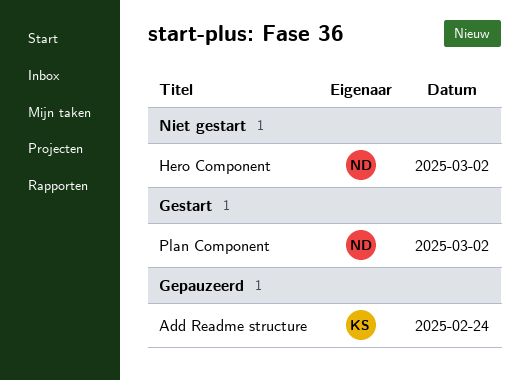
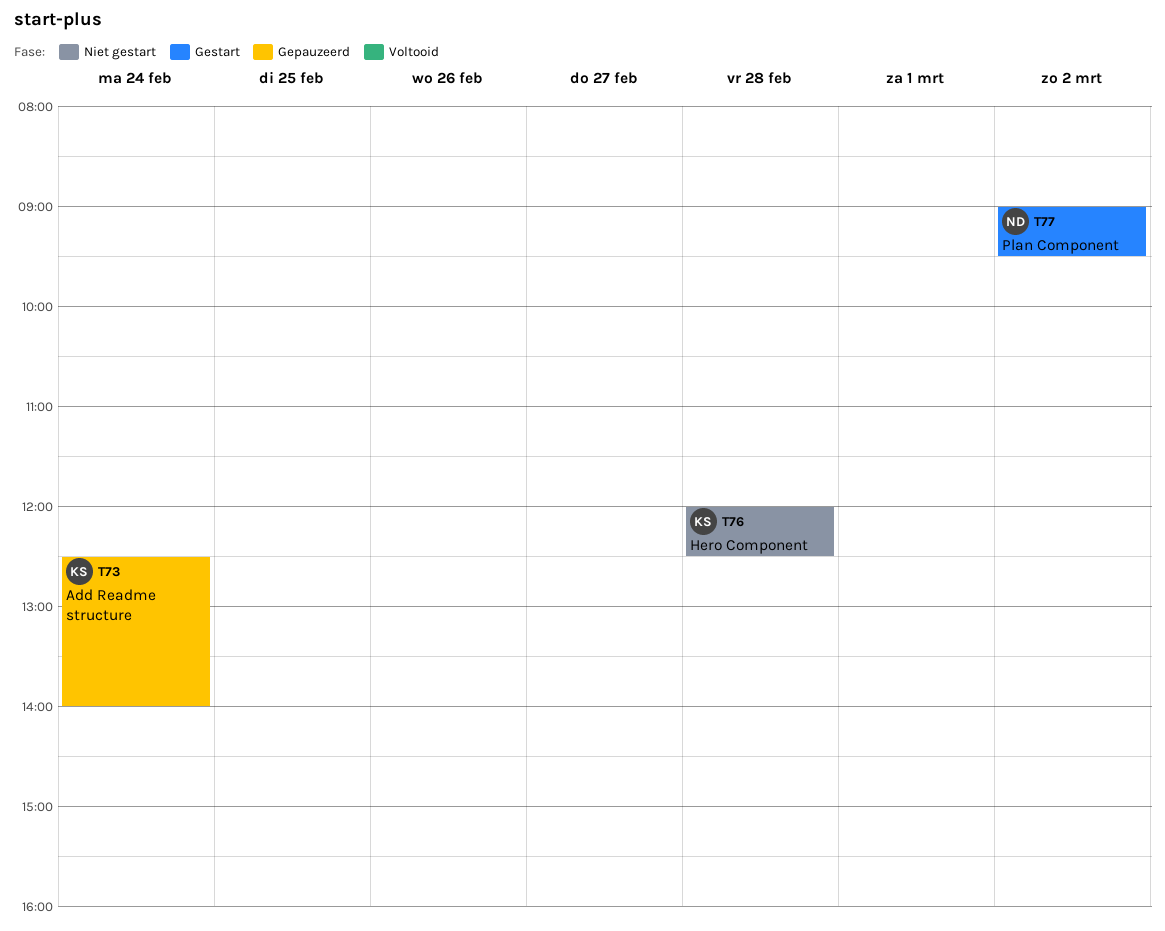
Hero Component, owner: ND -> KS
Hero Component, day: Mar 2 -> Feb 28

